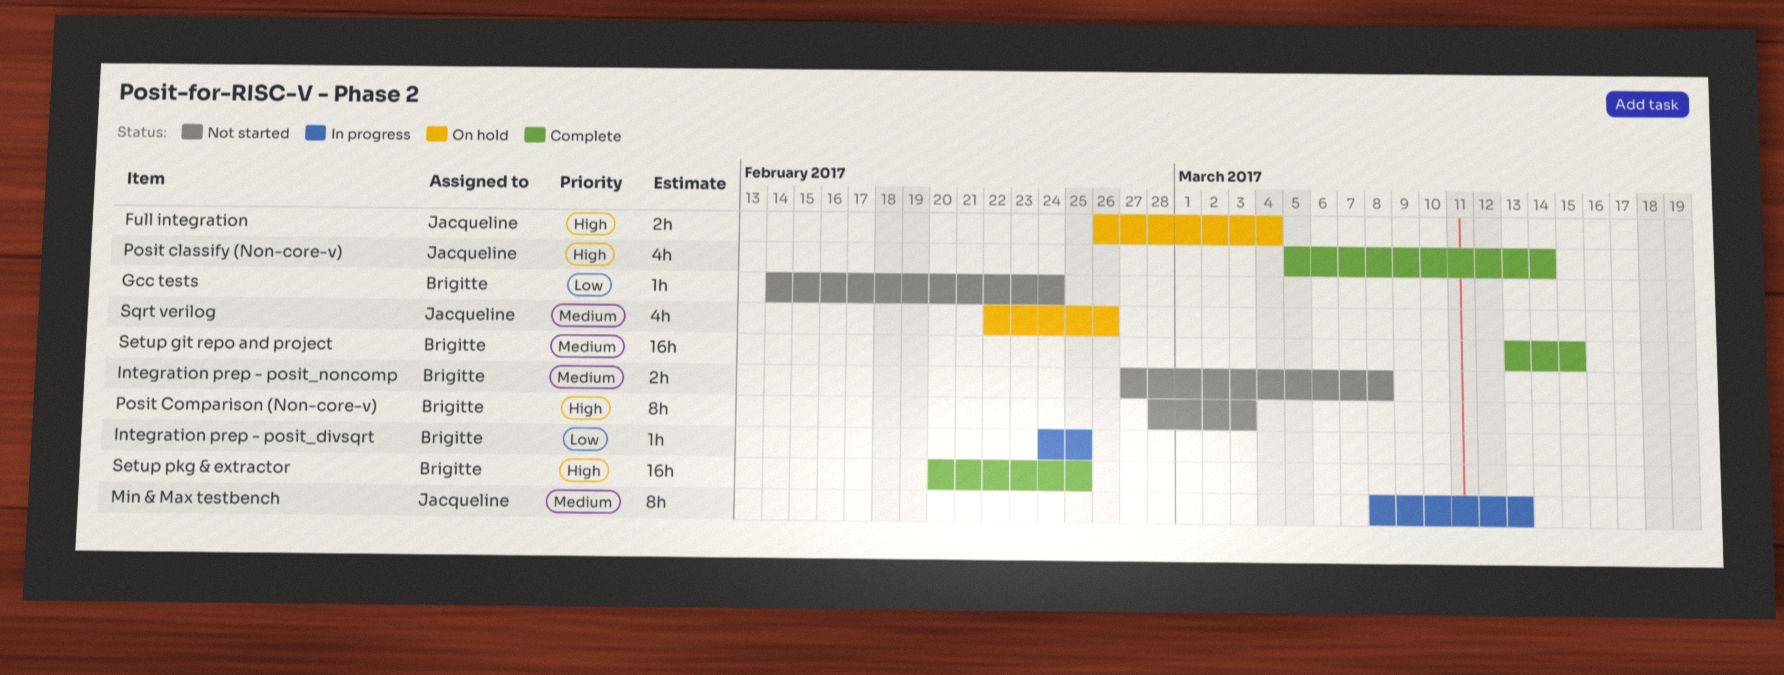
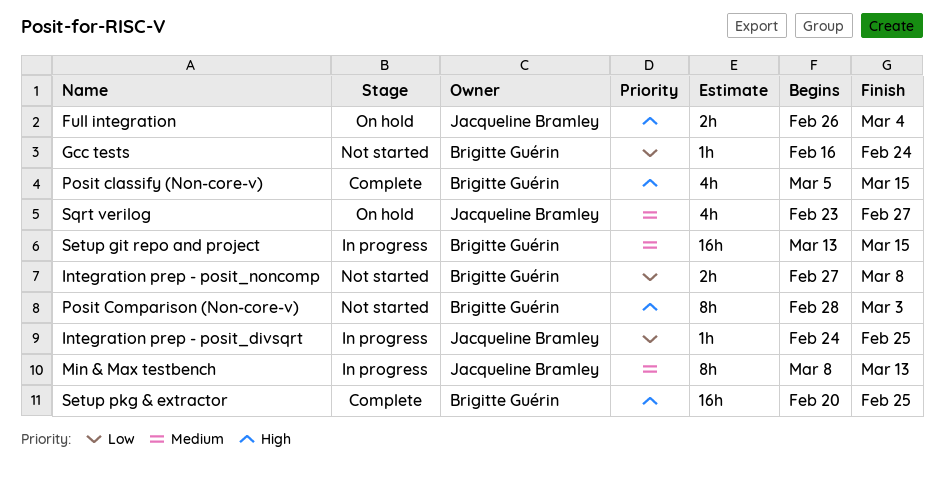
Gcc tests, start: Feb 14 -> Feb 16
Integration prep - posit_divsqrt, owner: Brigitte Guérin -> Jacqueline Bramley
Integration prep - posit_noncomp, priority: Medium -> Low
Posit classify (Non-core-v), owner: Jacqueline Bramley -> Brigitte Guérin
Posit classify (Non-core-v), due: Mar 14 -> Mar 15
Setup git repo and project, status: Complete -> In progress
Sqrt verilog, start: Feb 22 -> Feb 23
Sqrt verilog, due: Feb 26 -> Feb 27

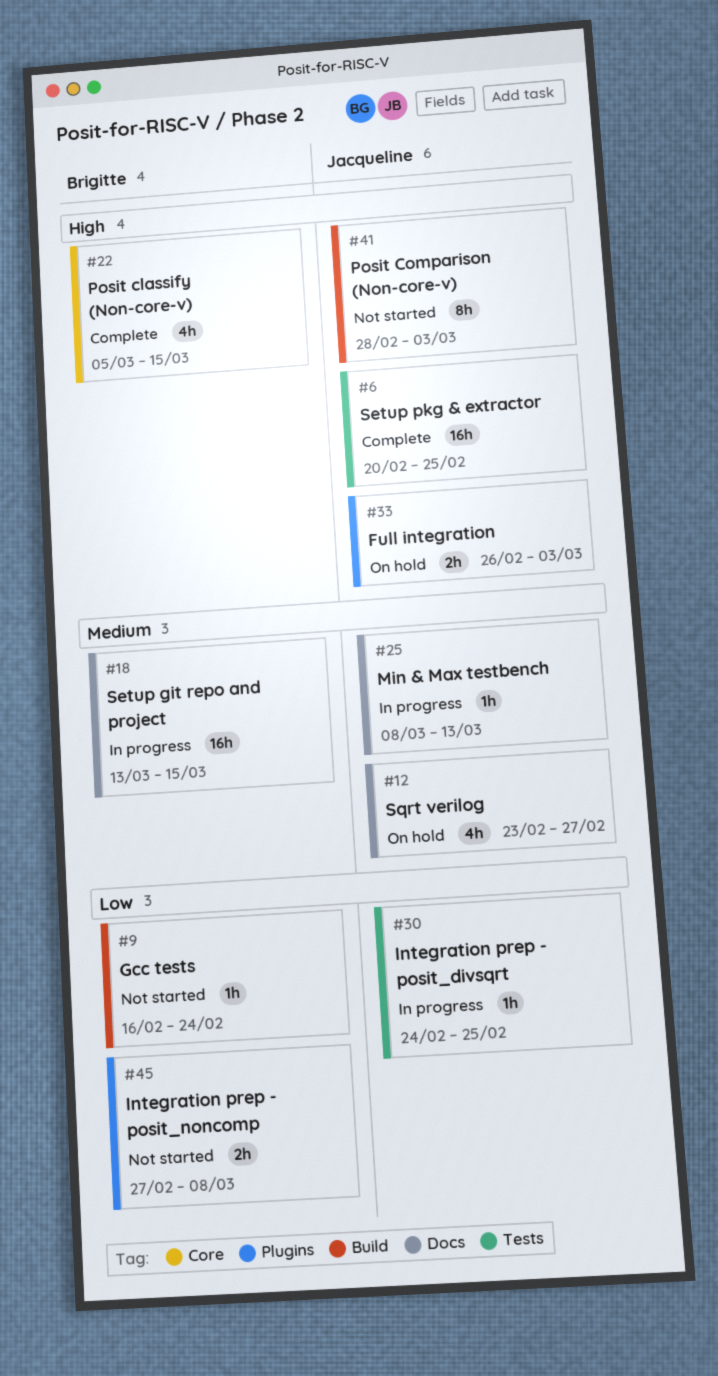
Full integration, due: Mar 4 -> Mar 3
Min & Max testbench, estimate: 8h -> 1h
Posit Comparison (Non-core-v), owner: Brigitte Guérin -> Jacqueline Bramley
Setup pkg & extractor, owner: Brigitte Guérin -> Jacqueline Bramley

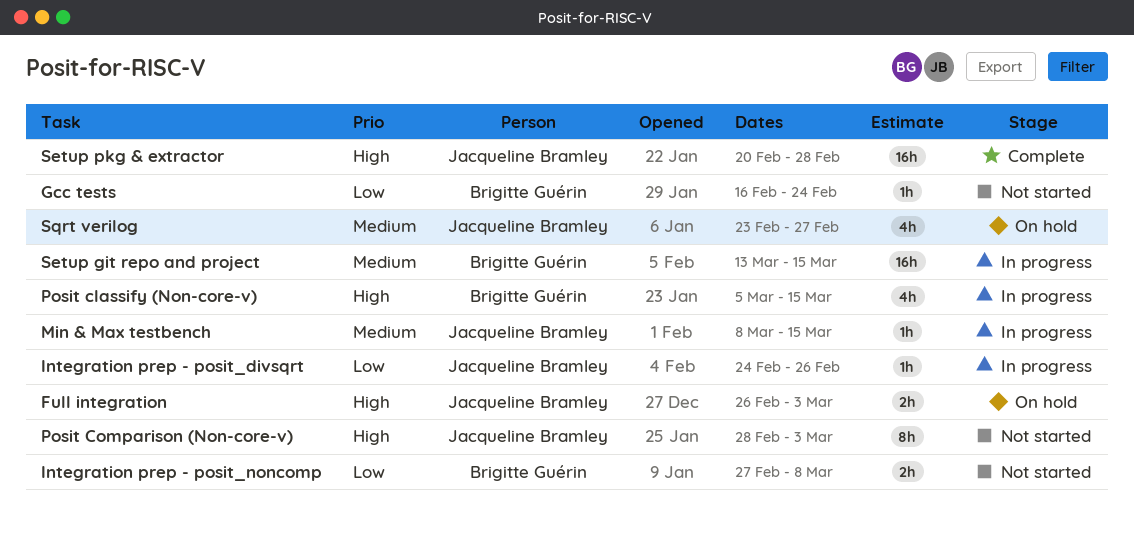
Integration prep - posit_divsqrt, due: Feb 25 -> Feb 26
Min & Max testbench, due: Mar 13 -> Mar 15
Posit classify (Non-core-v), status: Complete -> In progress
Setup pkg & extractor, due: Feb 25 -> Feb 28

